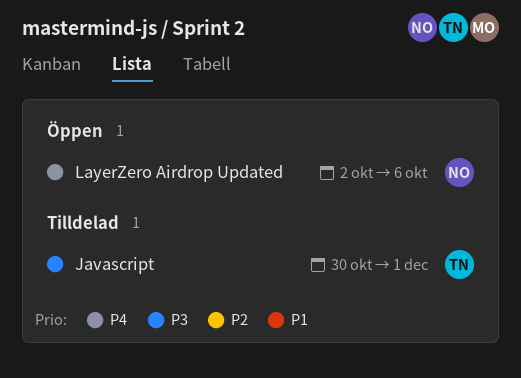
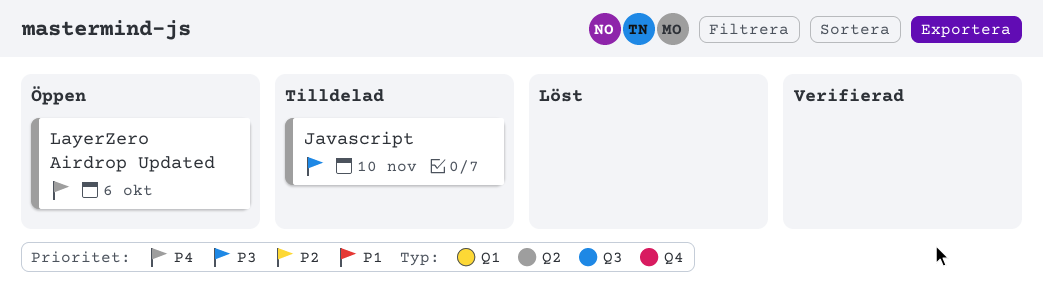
Javascript, due: Dec 1 -> Nov 10

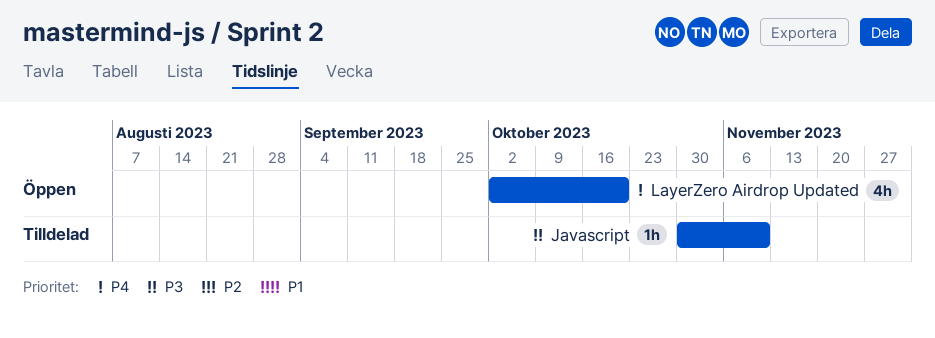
LayerZero Airdrop Updated, due: Oct 6 -> Oct 20

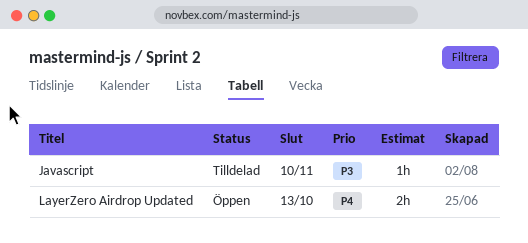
LayerZero Airdrop Updated, estimate: 4h -> 2h
LayerZero Airdrop Updated, due: Oct 20 -> Oct 13

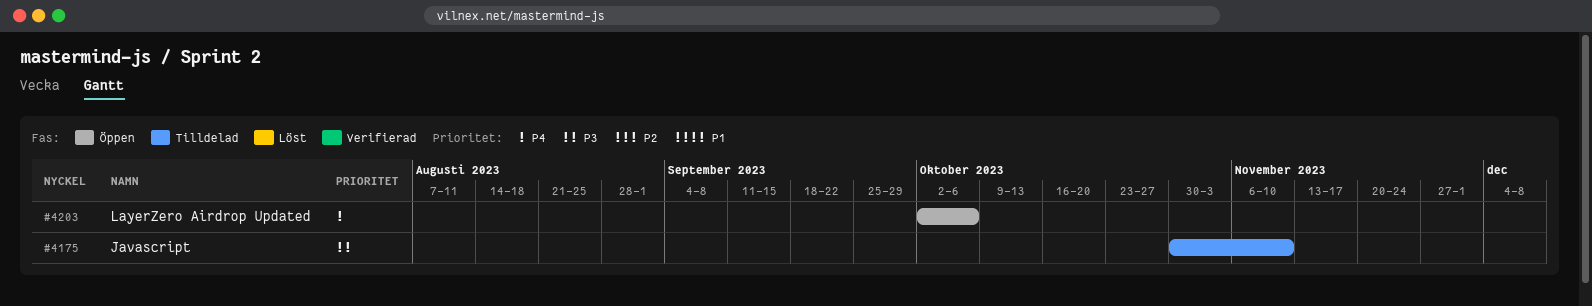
LayerZero Airdrop Updated, due: Oct 13 -> Oct 6

